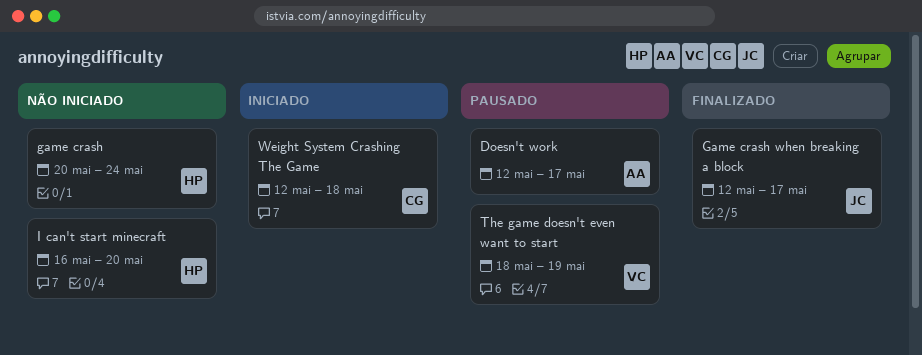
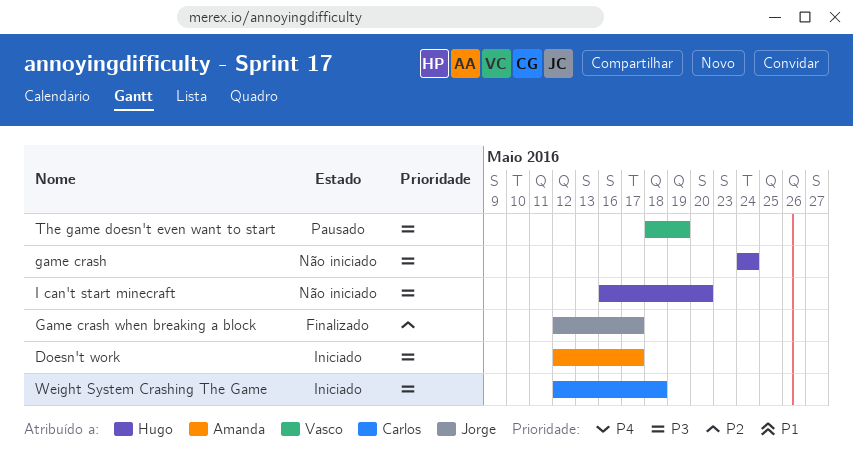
Doesn't work, status: Pausado -> Iniciado
game crash, start: May 20 -> May 24

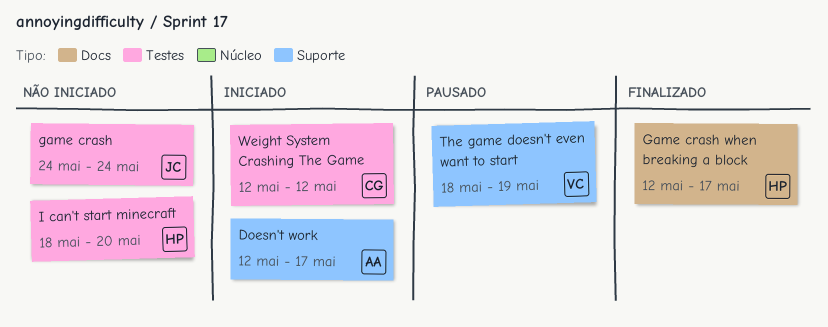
game crash, owner: Hugo -> Jorge
Game crash when breaking a block, owner: Jorge -> Hugo
I can't start minecraft, start: May 16 -> May 18
Weight System Crashing The Game, due: May 18 -> May 12

